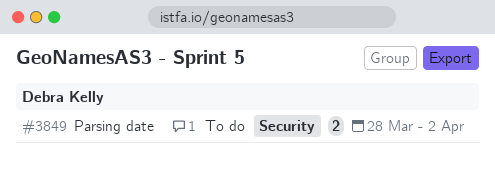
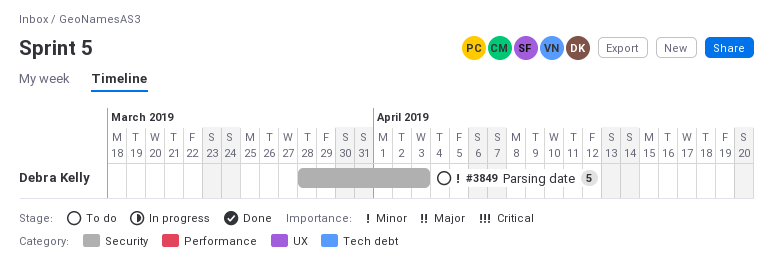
#3849, estimate: 2 -> 5
#3849, due: Apr 2 -> Apr 3

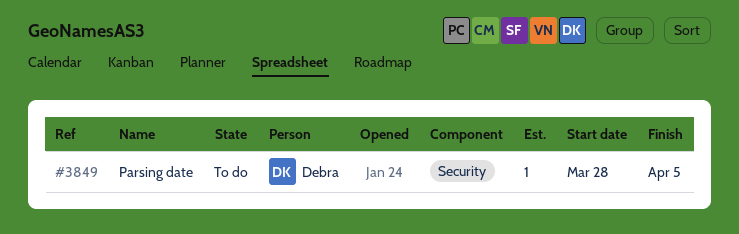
#3849, estimate: 5 -> 1
#3849, due: Apr 3 -> Apr 5

